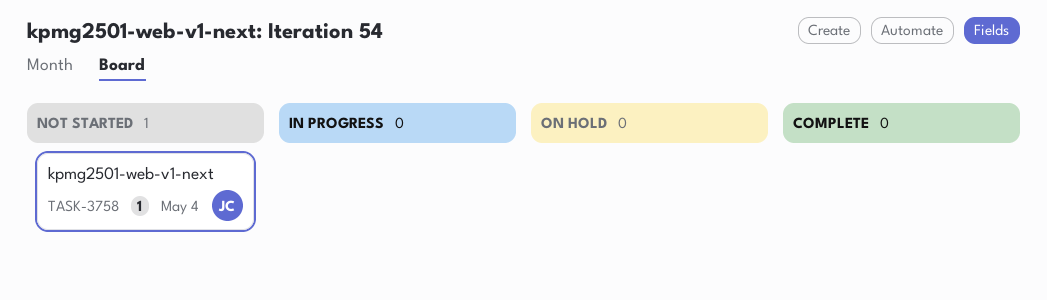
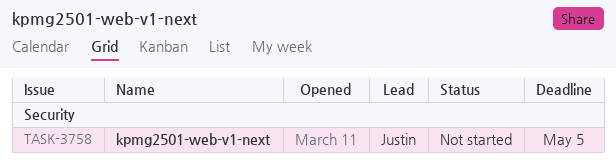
TASK-3758, due: May 4 -> May 5

